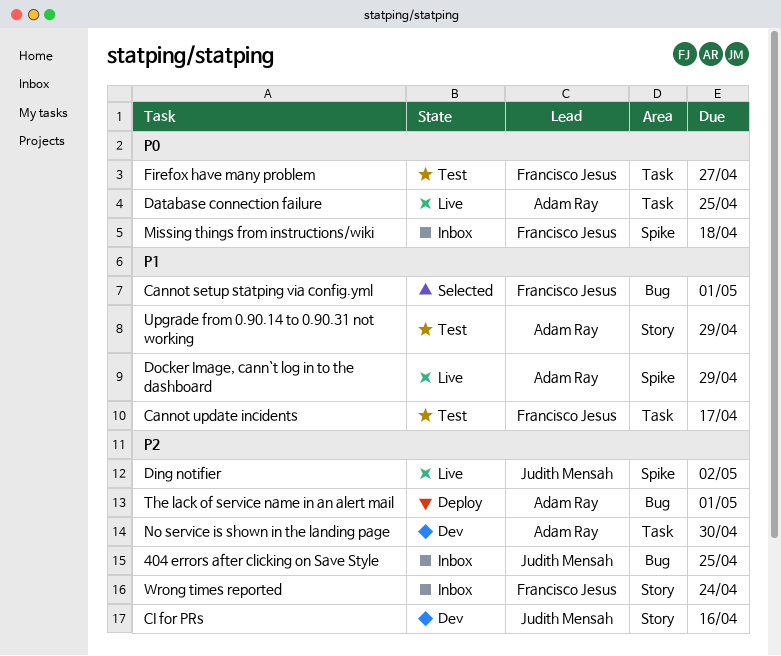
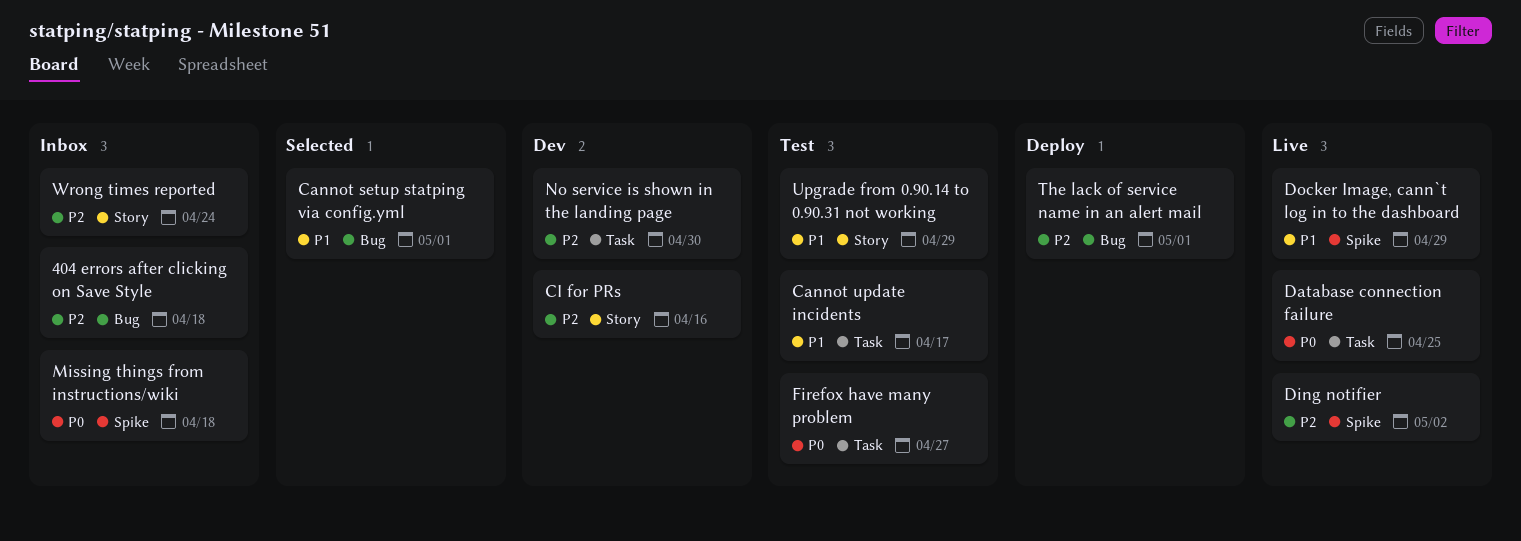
404 errors after clicking on Save Style, due: Apr 25 -> Apr 18

